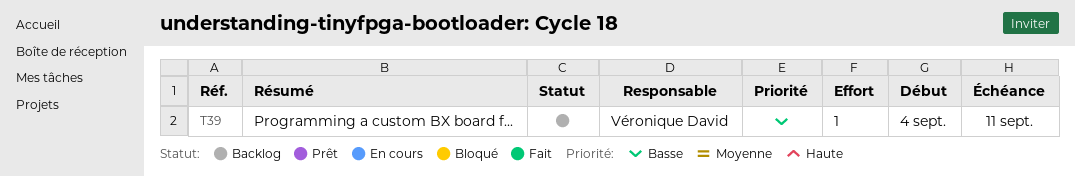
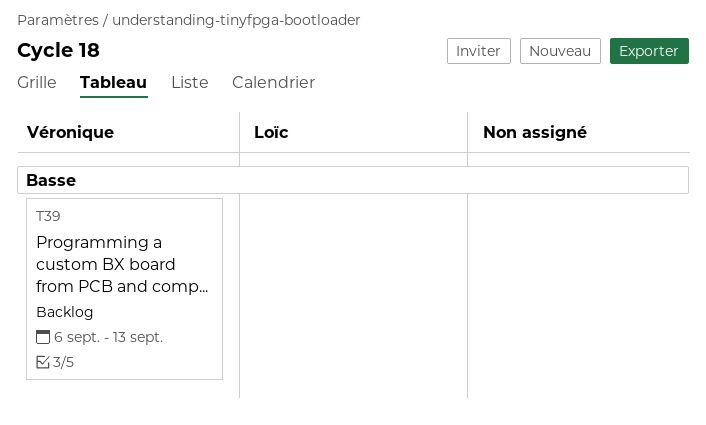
T39, start: Sep 4 -> Sep 6
T39, due: Sep 11 -> Sep 13

